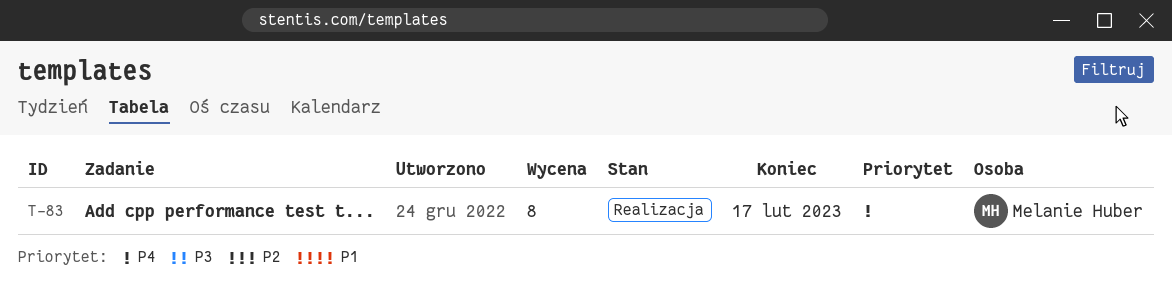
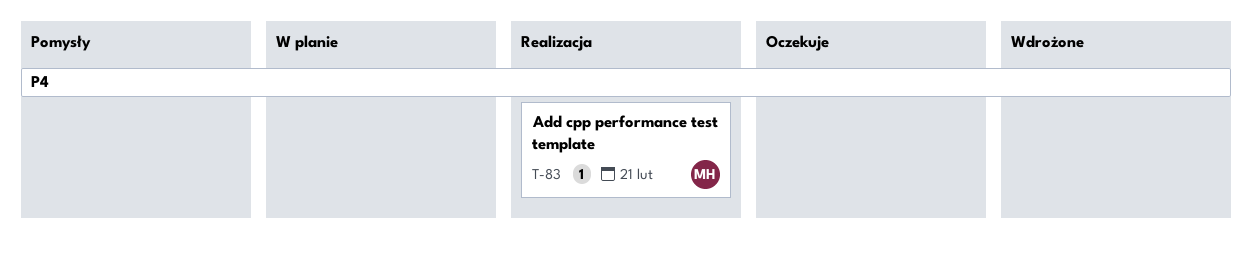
T-83, estimate: 8 -> 1
T-83, due: Feb 17 -> Feb 21

